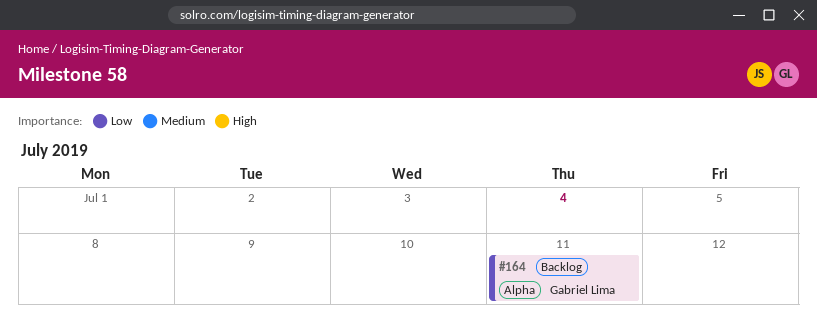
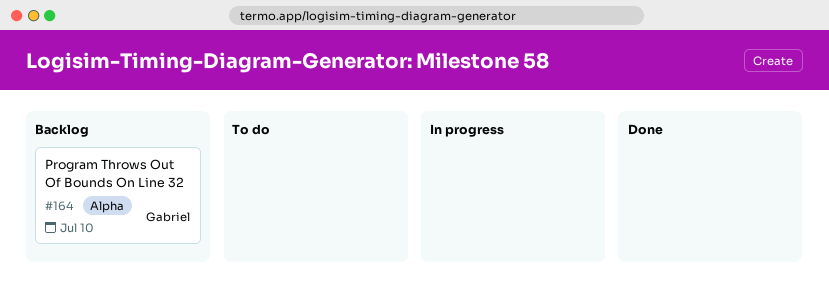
#164, due: Jul 11 -> Jul 10

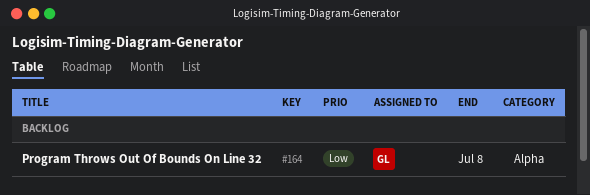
#164, due: Jul 10 -> Jul 8

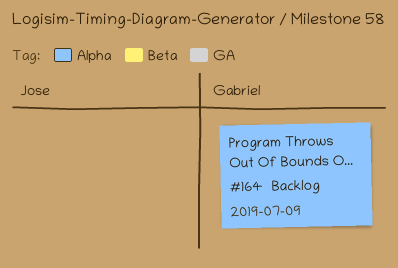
#164, due: Jul 8 -> Jul 9

